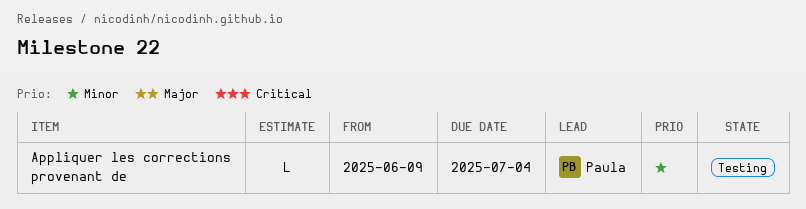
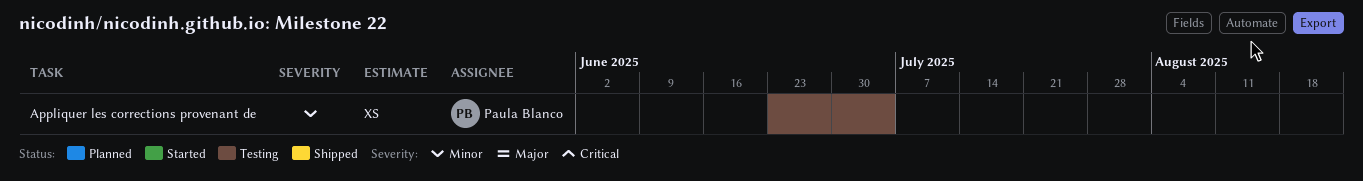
Appliquer les corrections provenant de, estimate: L -> XS
Appliquer les corrections provenant de, start: Jun 9 -> Jun 23

